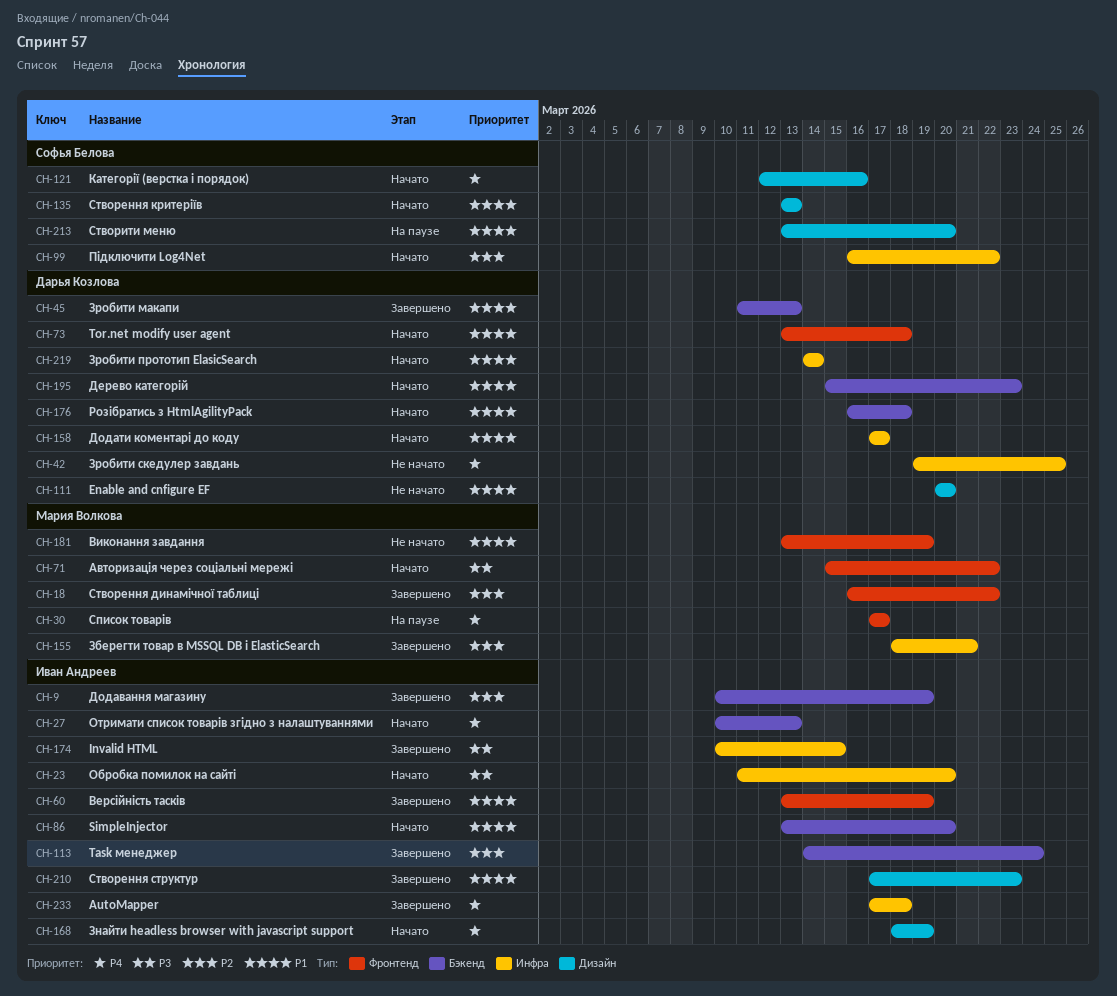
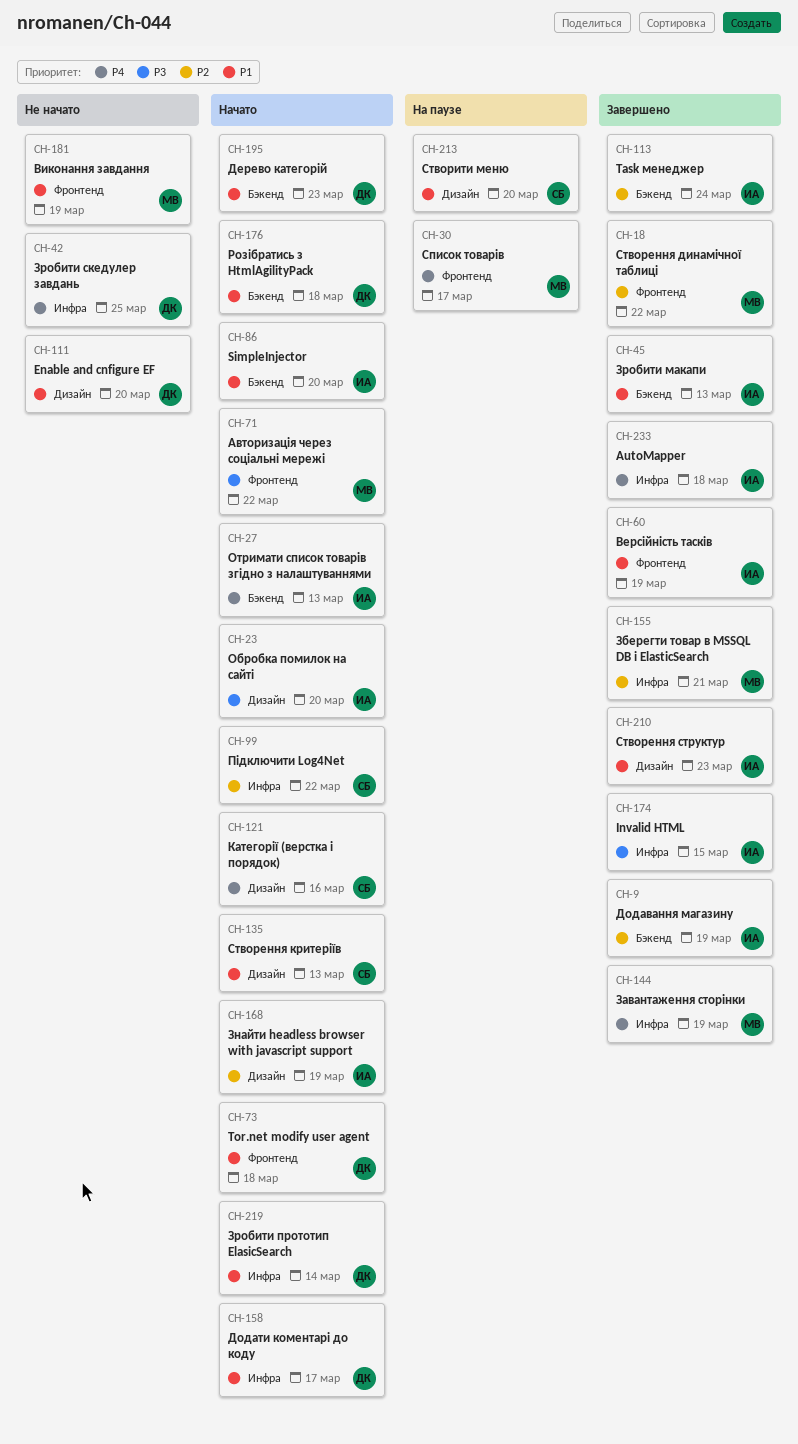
CH-23, label: Инфра -> Дизайн
CH-45, owner: Дарья Козлова -> Иван Андреев
CH-144: none -> present
CH-168, priority: P4 -> P2

